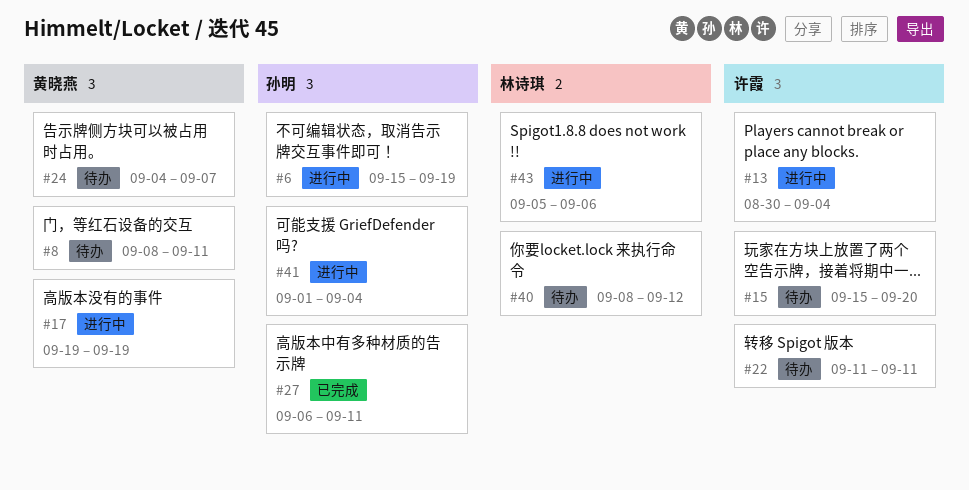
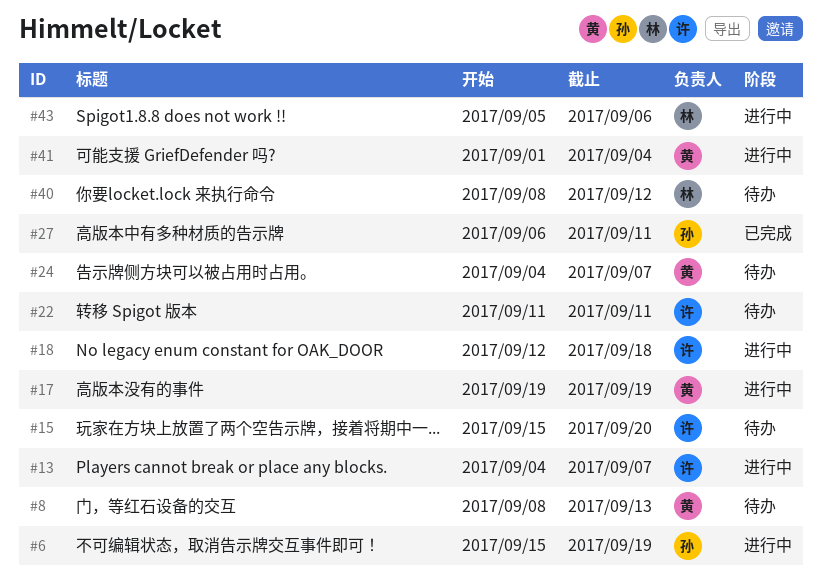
#8, due: Sep 11 -> Sep 13
#13, start: Aug 30 -> Sep 4
#13, due: Sep 4 -> Sep 7
#18: none -> present
#41, owner: 孙明 -> 黄晓燕

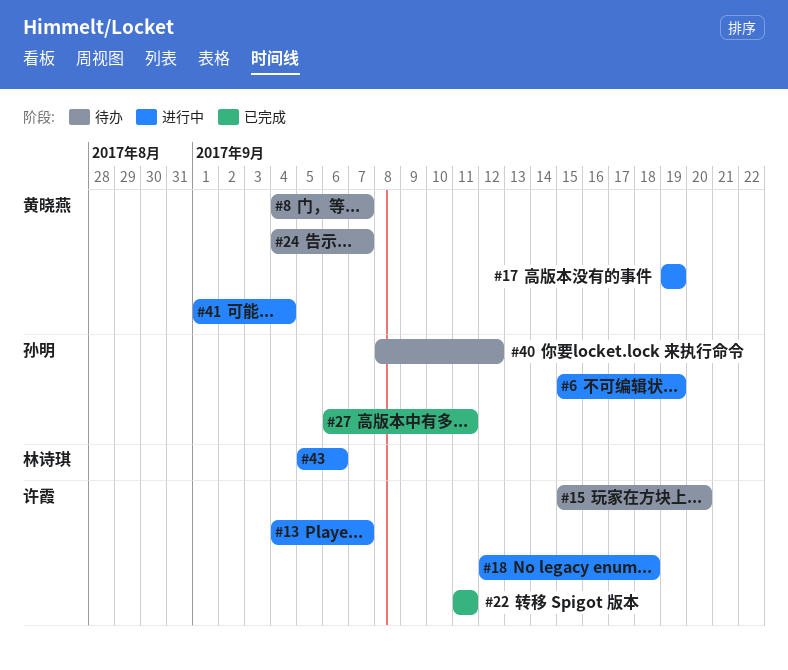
#8, start: Sep 8 -> Sep 4
#8, due: Sep 13 -> Sep 7
#22, status: 待办 -> 已完成
#40, owner: 林诗琪 -> 孙明

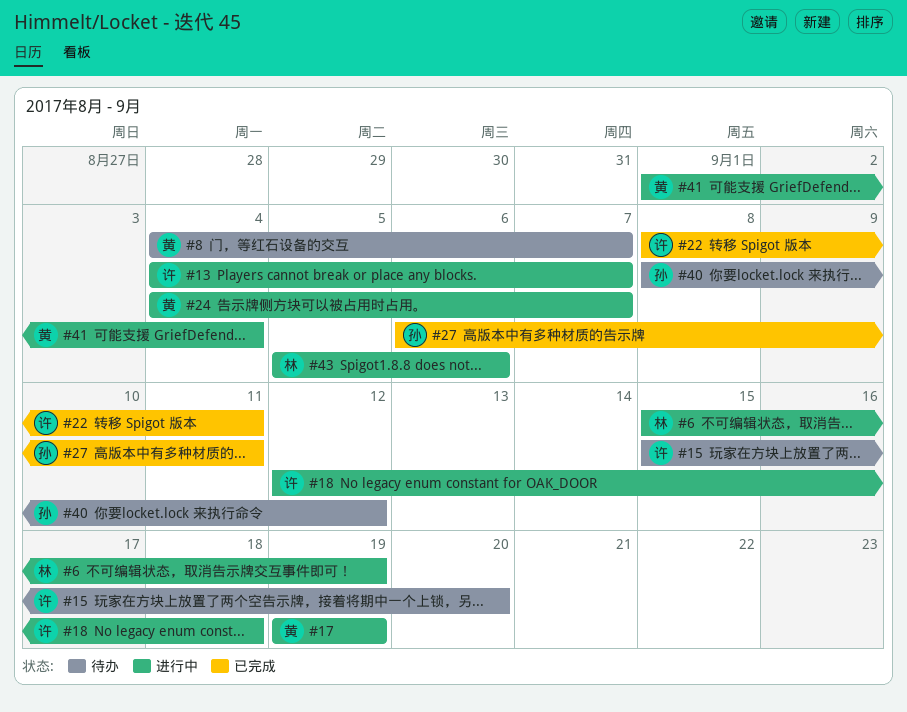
#6, owner: 孙明 -> 林诗琪
#22, start: Sep 11 -> Sep 8
#24, status: 待办 -> 进行中

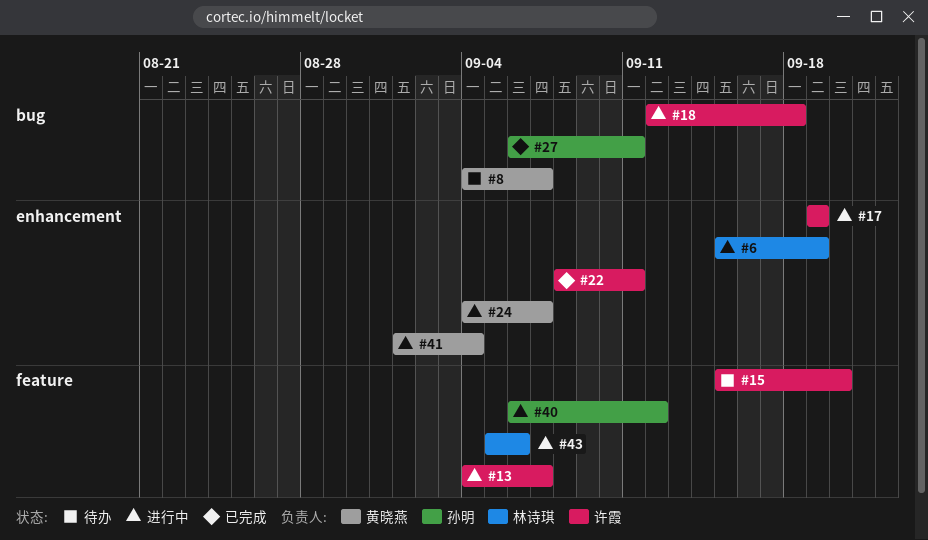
#17, owner: 黄晓燕 -> 许霞
#40, status: 待办 -> 进行中
#40, start: Sep 8 -> Sep 6

